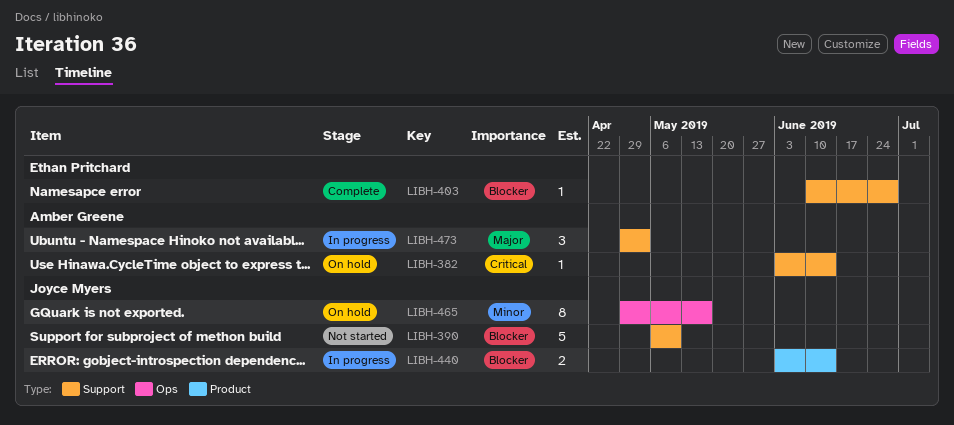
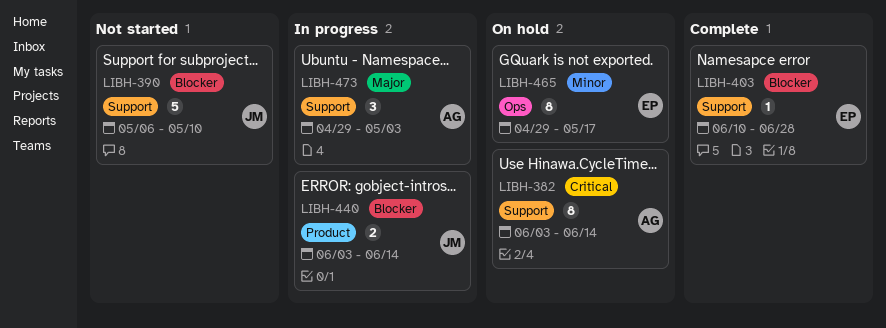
LIBH-382, estimate: 1 -> 8
LIBH-465, owner: Joyce Myers -> Ethan Pritchard

